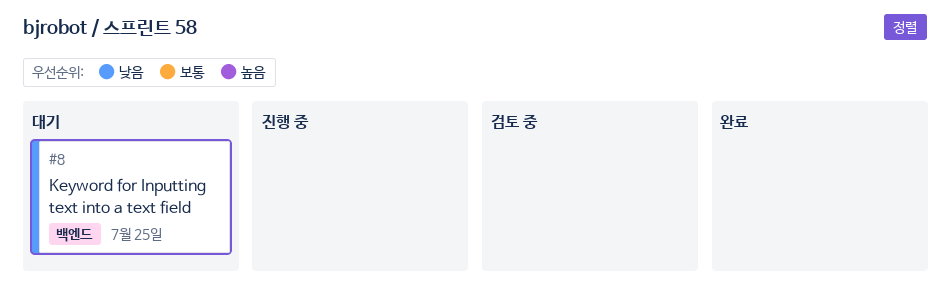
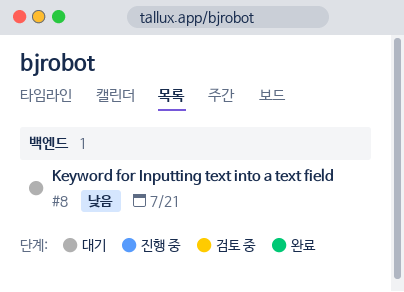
#8, due: Jul 25 -> Jul 21

